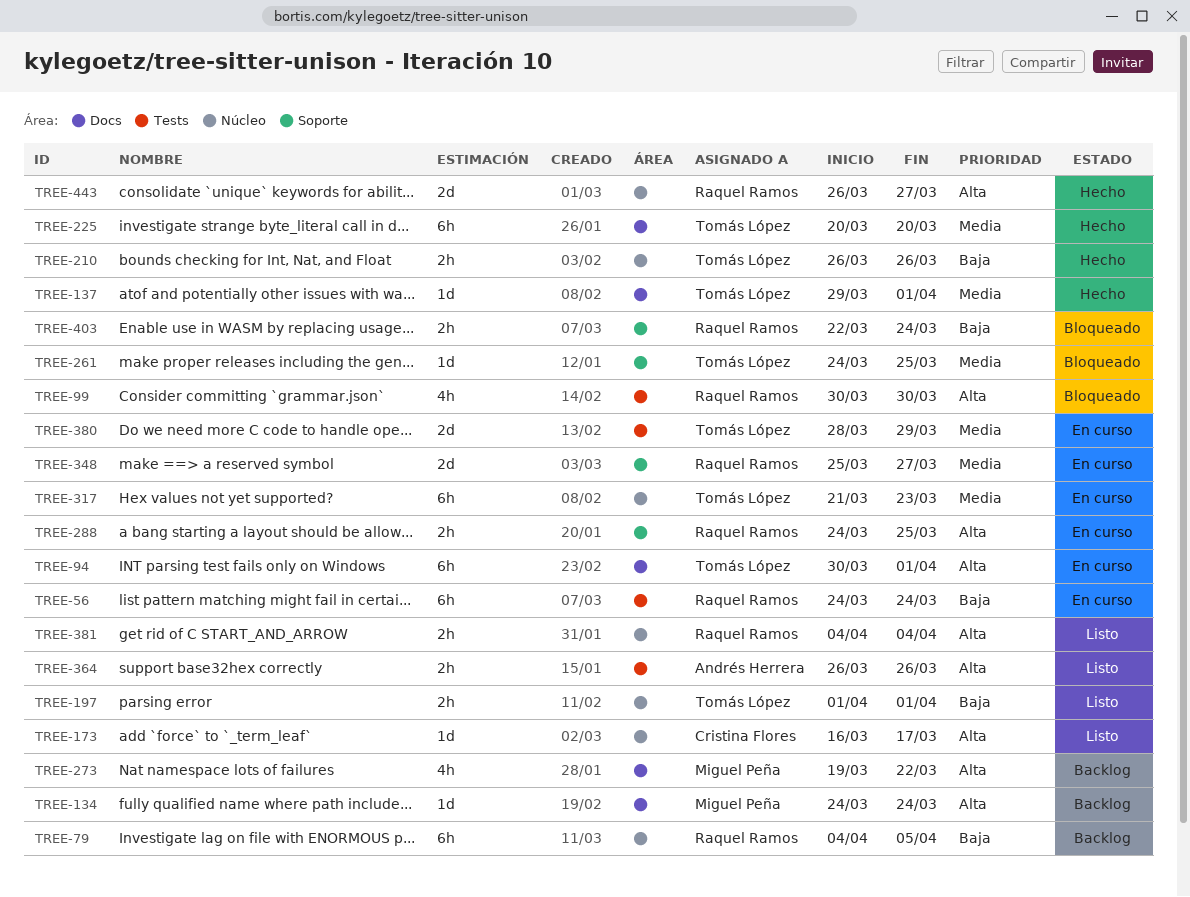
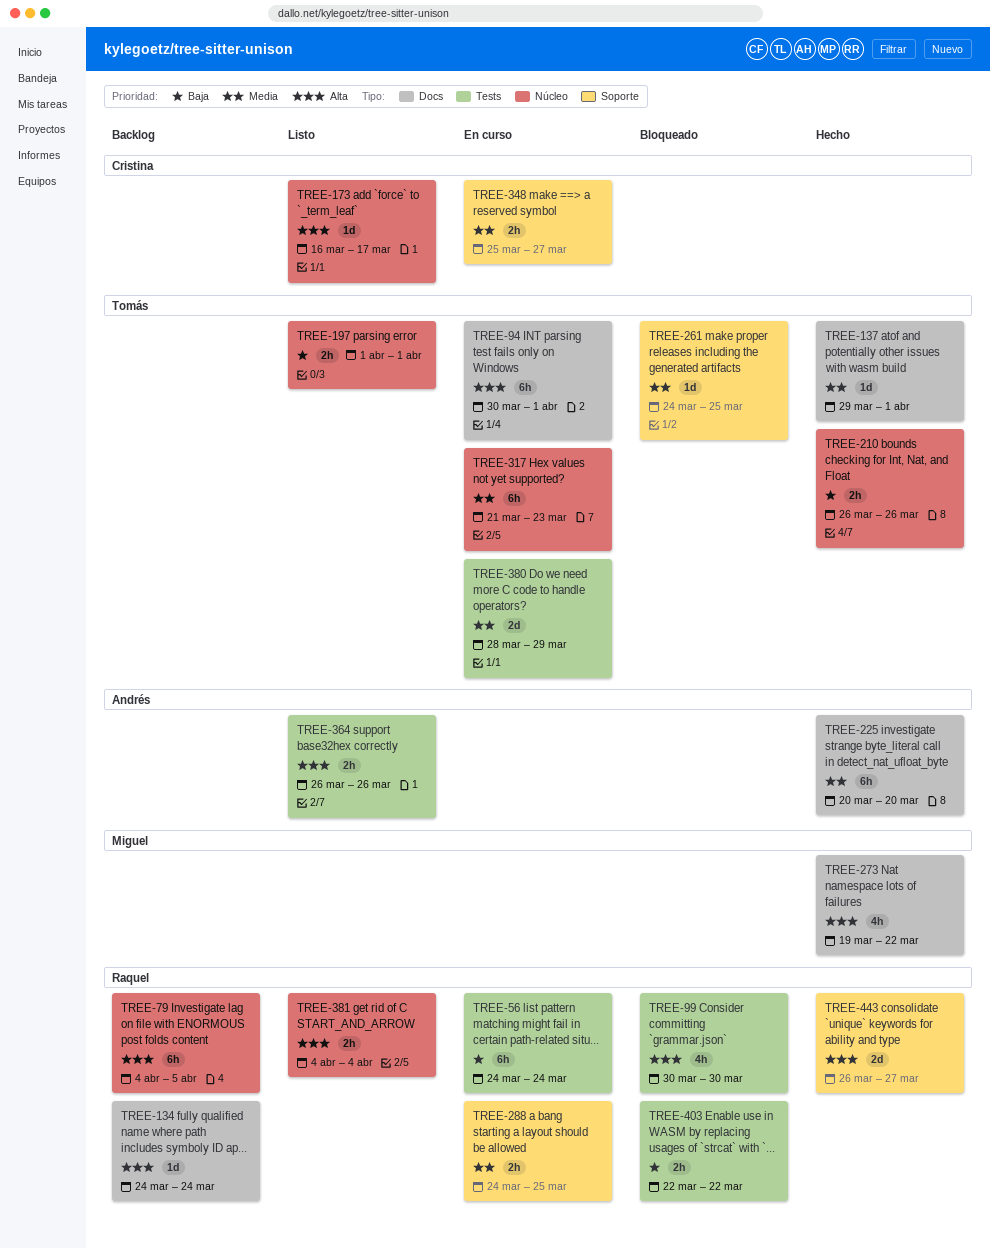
TREE-79, priority: Baja -> Alta
TREE-134, owner: Miguel Peña -> Raquel Ramos
TREE-225, owner: Tomás López -> Andrés Herrera
TREE-273, status: Backlog -> Hecho
TREE-288, priority: Alta -> Media
TREE-348, owner: Raquel Ramos -> Cristina Flores
TREE-348, estimate: 2d -> 2h
TREE-403, label: Soporte -> Tests
TREE-403, due: Mar 24 -> Mar 22
TREE-443, label: Núcleo -> Soporte

